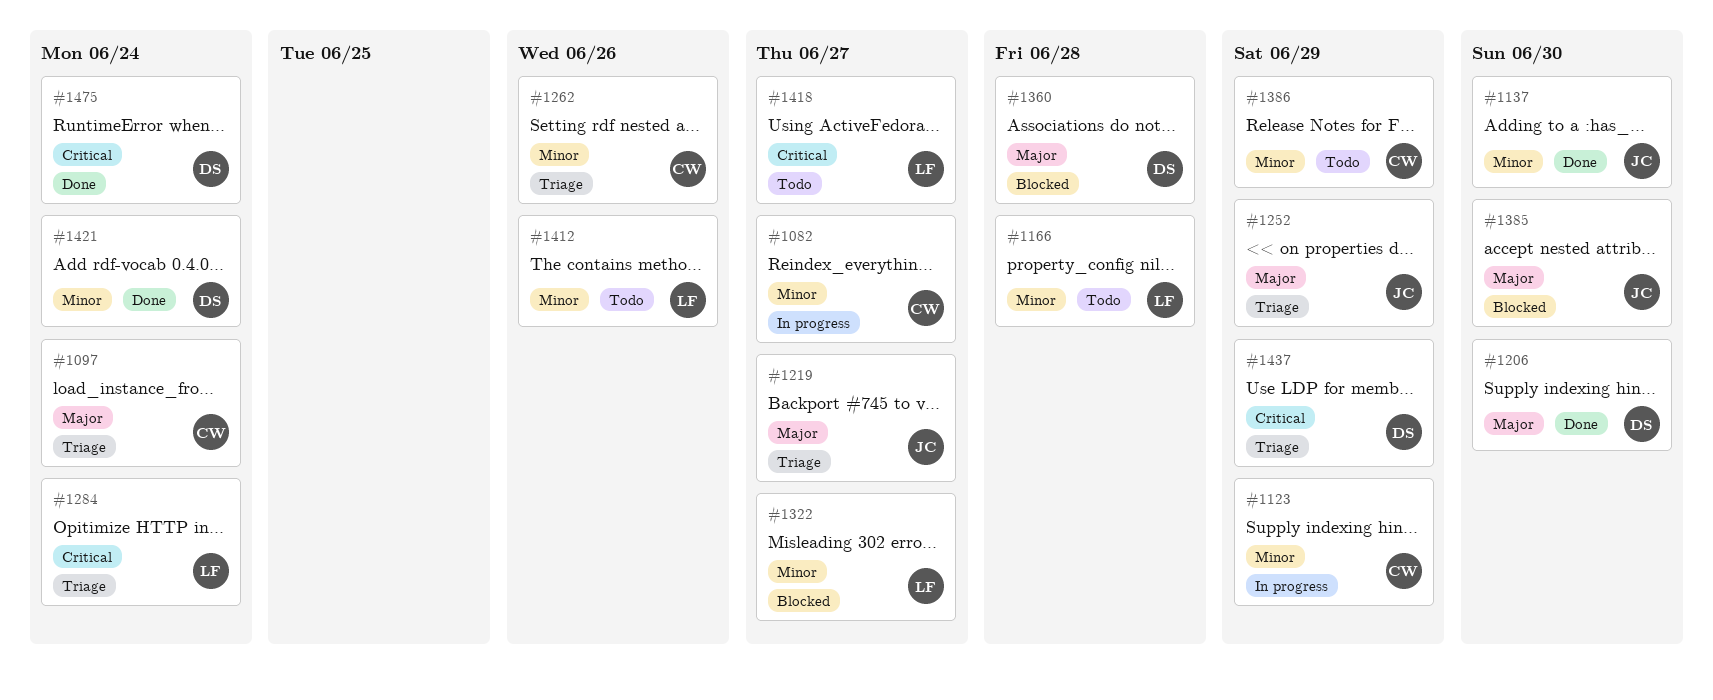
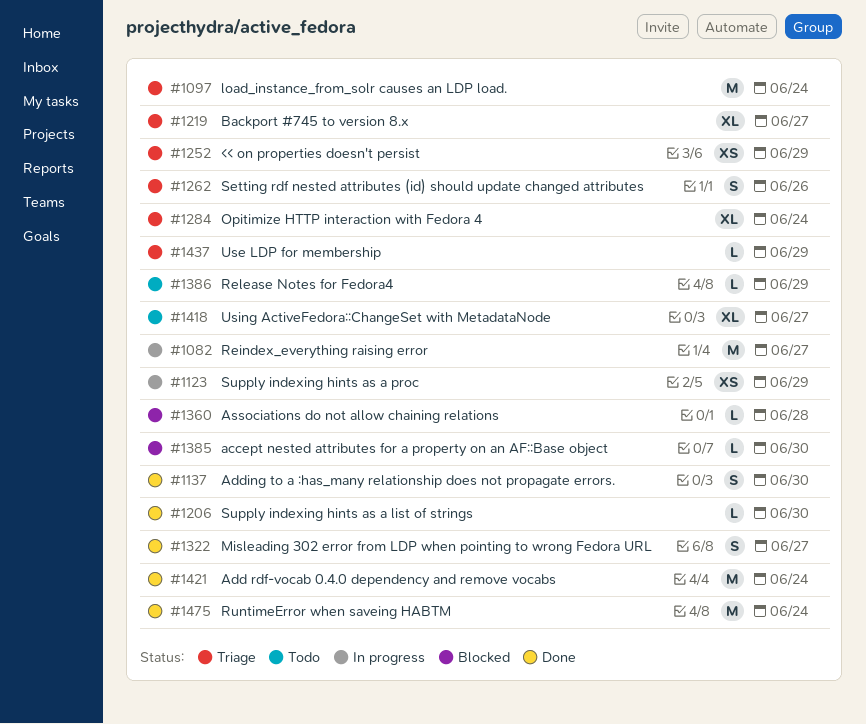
#1166: present -> none
#1322, status: Blocked -> Done
#1412: present -> none

